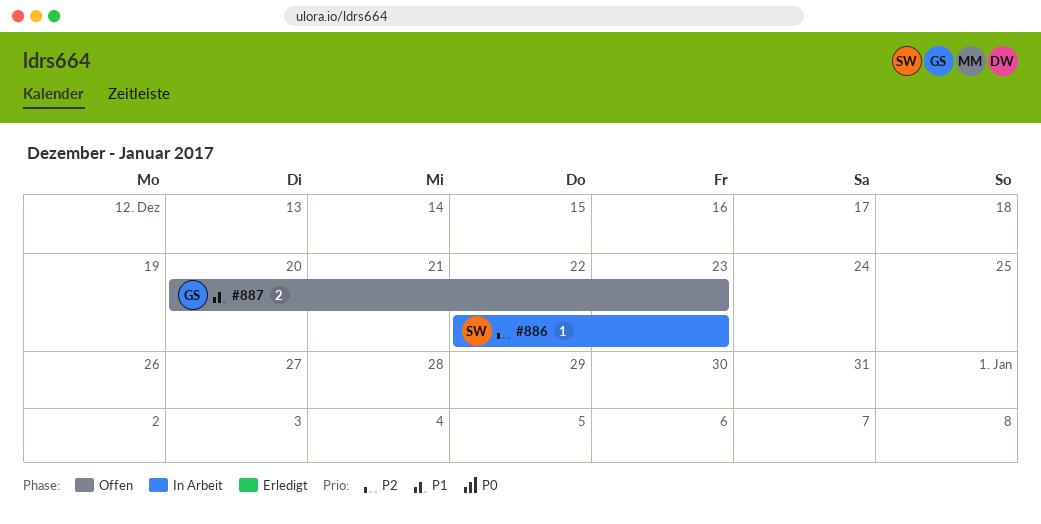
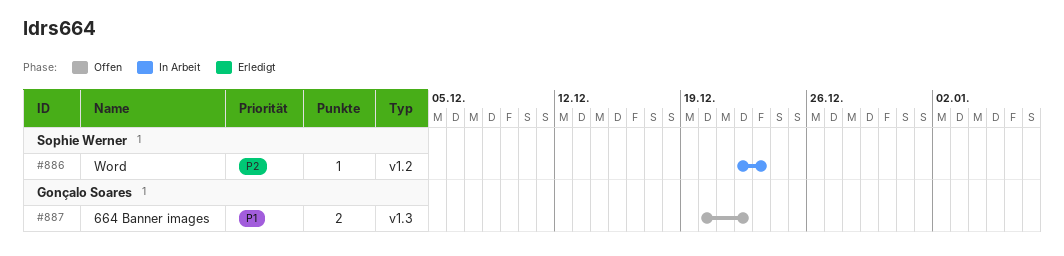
#887, due: Dec 23 -> Dec 22

